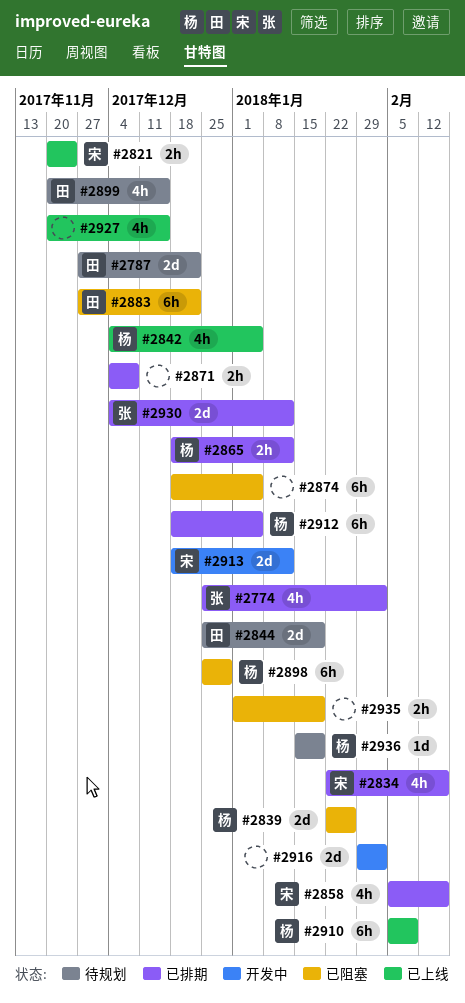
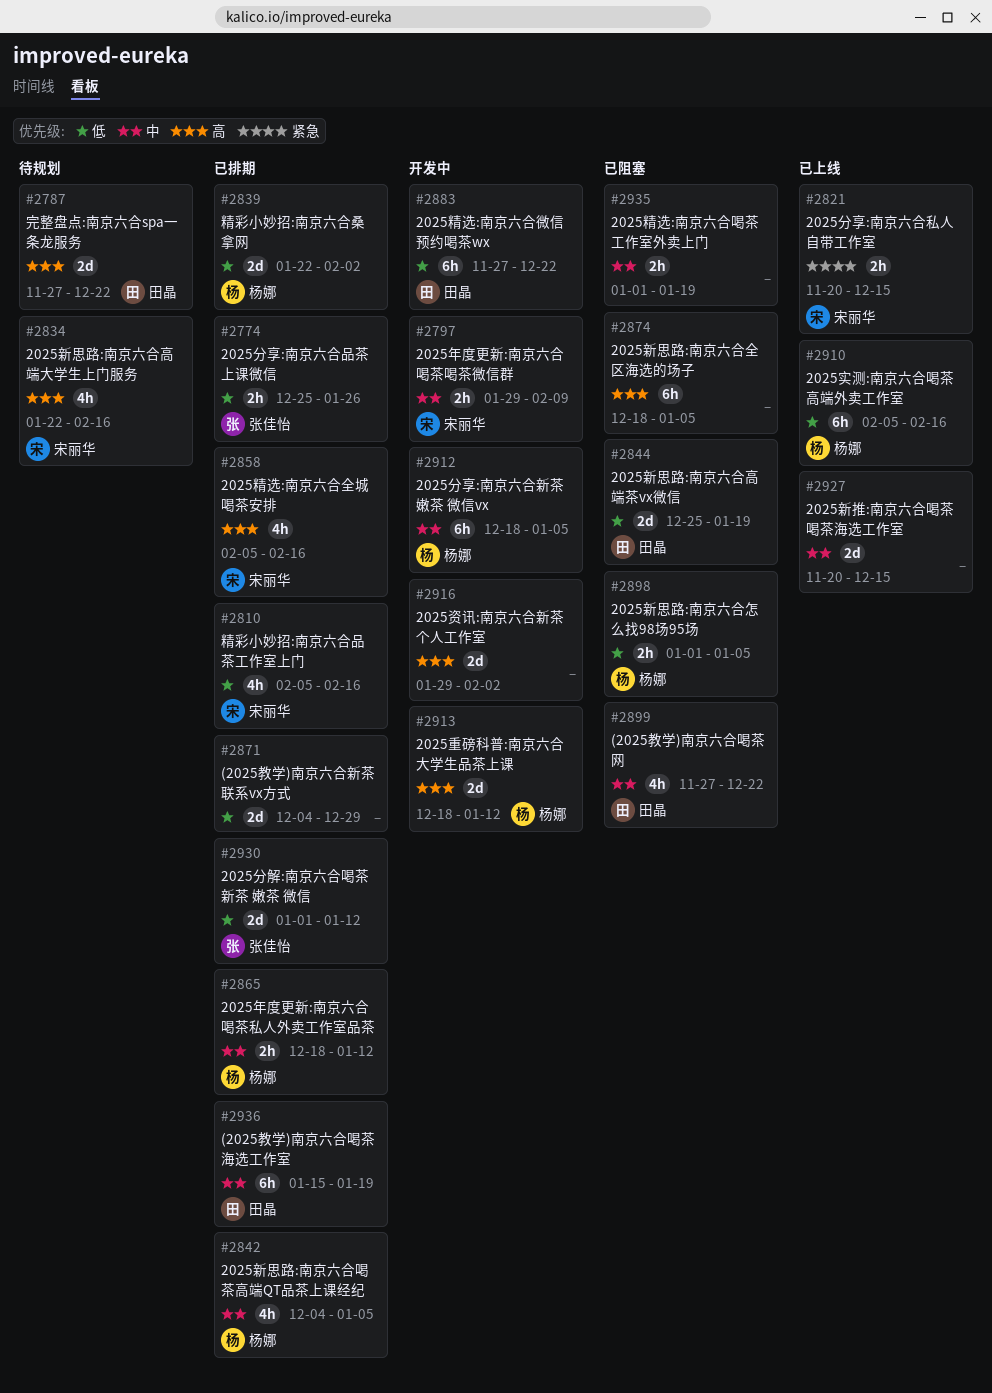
#2774, estimate: 4h -> 2h
#2774, due: Feb 2 -> Jan 26
#2797: none -> present
#2810: none -> present
#2821, due: Nov 24 -> Dec 15
#2834, status: 已排期 -> 待规划
#2839, status: 已阻塞 -> 已排期
#2839, due: Jan 26 -> Feb 2
#2842, status: 已上线 -> 已排期
#2844, status: 待规划 -> 已阻塞
#2871, estimate: 2h -> 2d
#2871, due: Dec 8 -> Dec 29
#2883, status: 已阻塞 -> 开发中
#2898, estimate: 6h -> 2h
#2898, start: Dec 25 -> Jan 1
#2898, due: Dec 29 -> Jan 5
#2899, status: 待规划 -> 已阻塞
#2899, start: Nov 20 -> Nov 27
#2899, due: Dec 15 -> Dec 22
#2910, due: Feb 9 -> Feb 16
#2912, status: 已排期 -> 开发中
#2913, owner: 宋丽华 -> 杨娜
#2927, estimate: 4h -> 2d
#2930, start: Dec 4 -> Jan 1
#2936, status: 待规划 -> 已排期
#2936, owner: 杨娜 -> 田晶
#2936, estimate: 1d -> 6h

